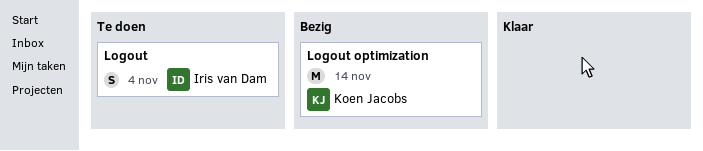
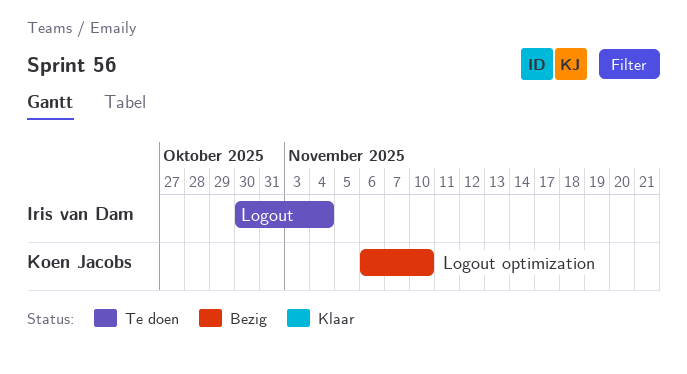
Logout optimization, due: Nov 14 -> Nov 10

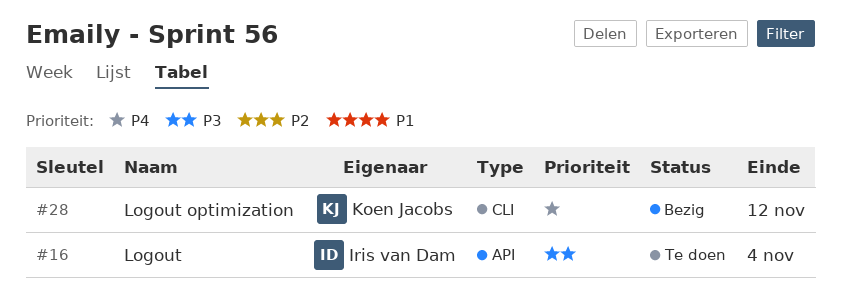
Logout optimization, due: Nov 10 -> Nov 12

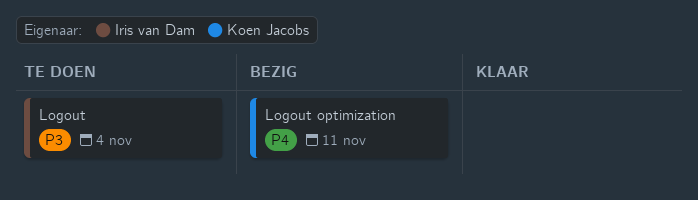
Logout optimization, due: Nov 12 -> Nov 11

